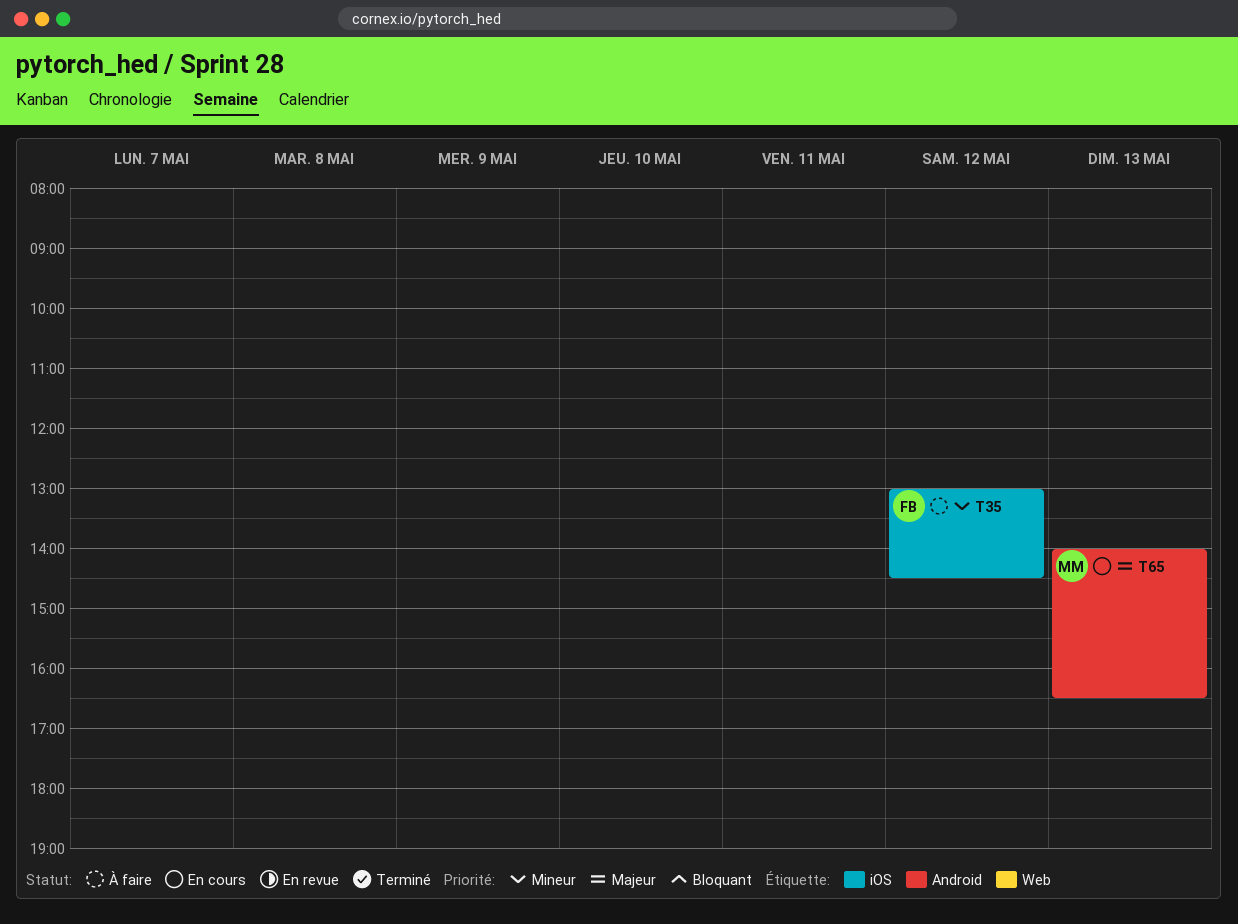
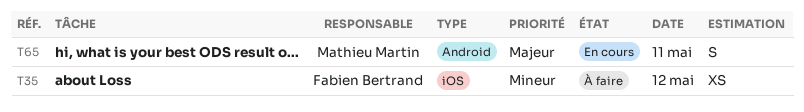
T65, day: May 13 -> May 11

